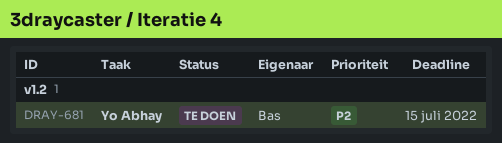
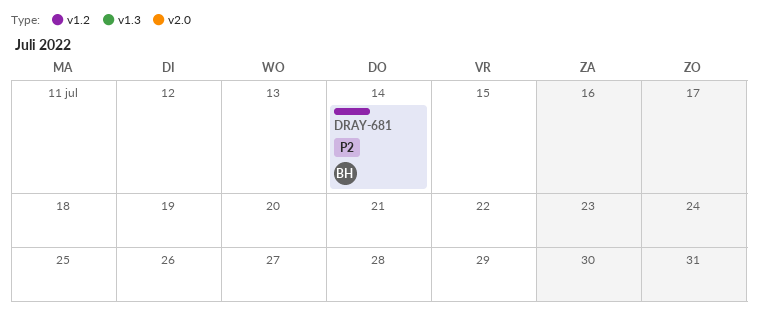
DRAY-681, due: Jul 15 -> Jul 14

